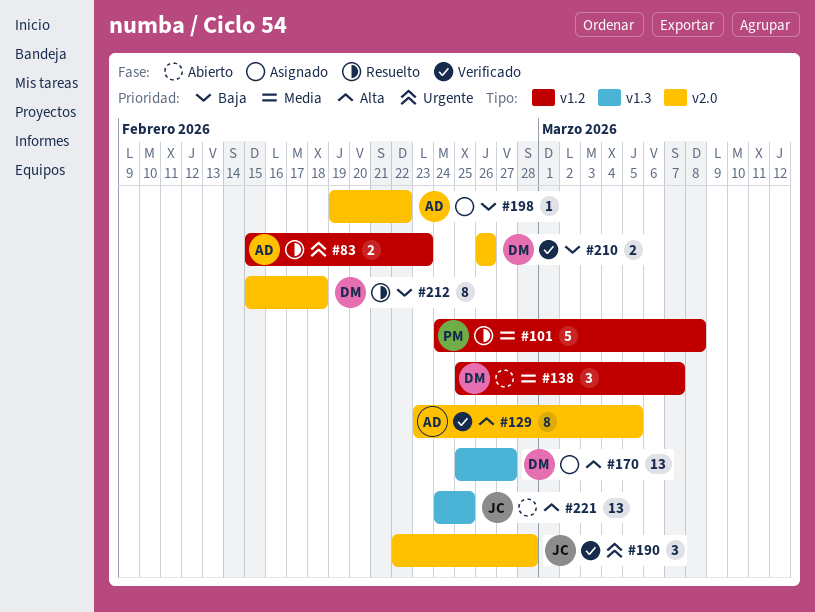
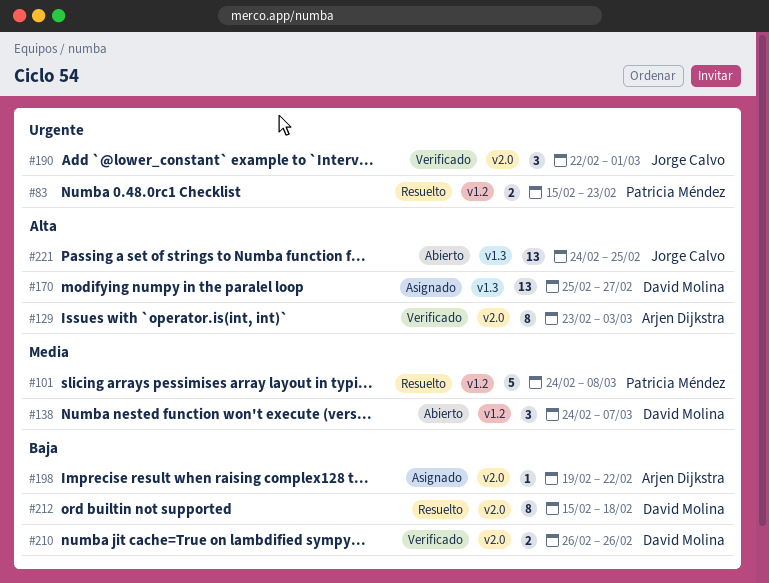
#83, owner: Arjen Dijkstra -> Patricia Méndez
#129, due: Mar 5 -> Mar 3
#138, start: Feb 25 -> Feb 24
#190, due: Feb 28 -> Mar 1

